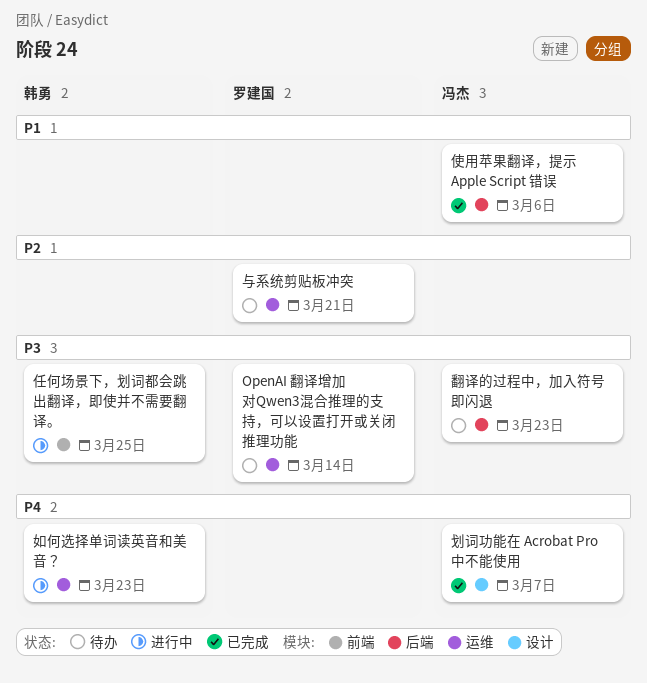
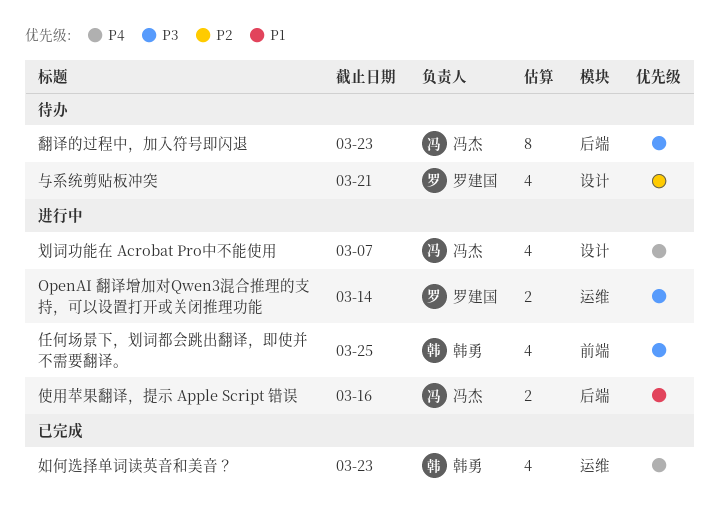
OpenAI 翻译增加对Qwen3混合推理的支持，可以设置打开或关闭推理功能, status: 待办 -> 进行中
与系统剪贴板冲突, label: 运维 -> 设计
使用苹果翻译，提示 Apple Script 错误, status: 已完成 -> 进行中
使用苹果翻译，提示 Apple Script 错误, due: Mar 6 -> Mar 16
划词功能在 Acrobat Pro中不能使用, status: 已完成 -> 进行中
如何选择单词读英音和美音？, status: 进行中 -> 已完成

